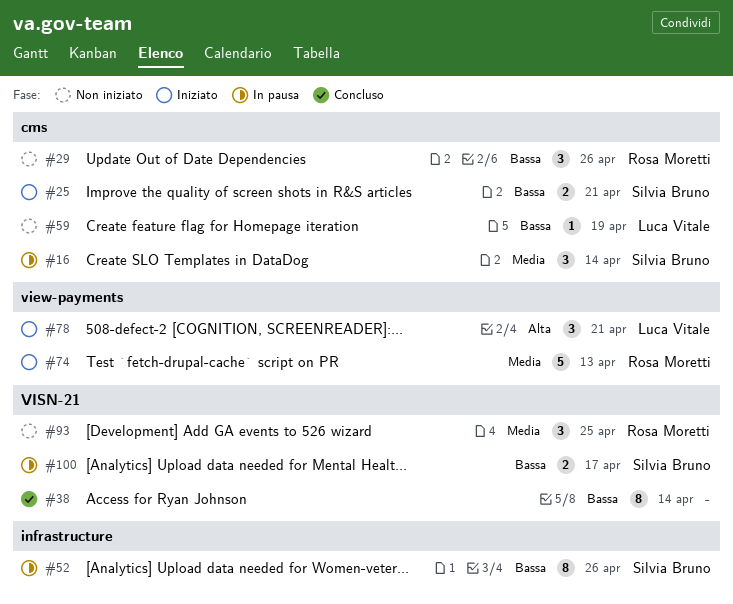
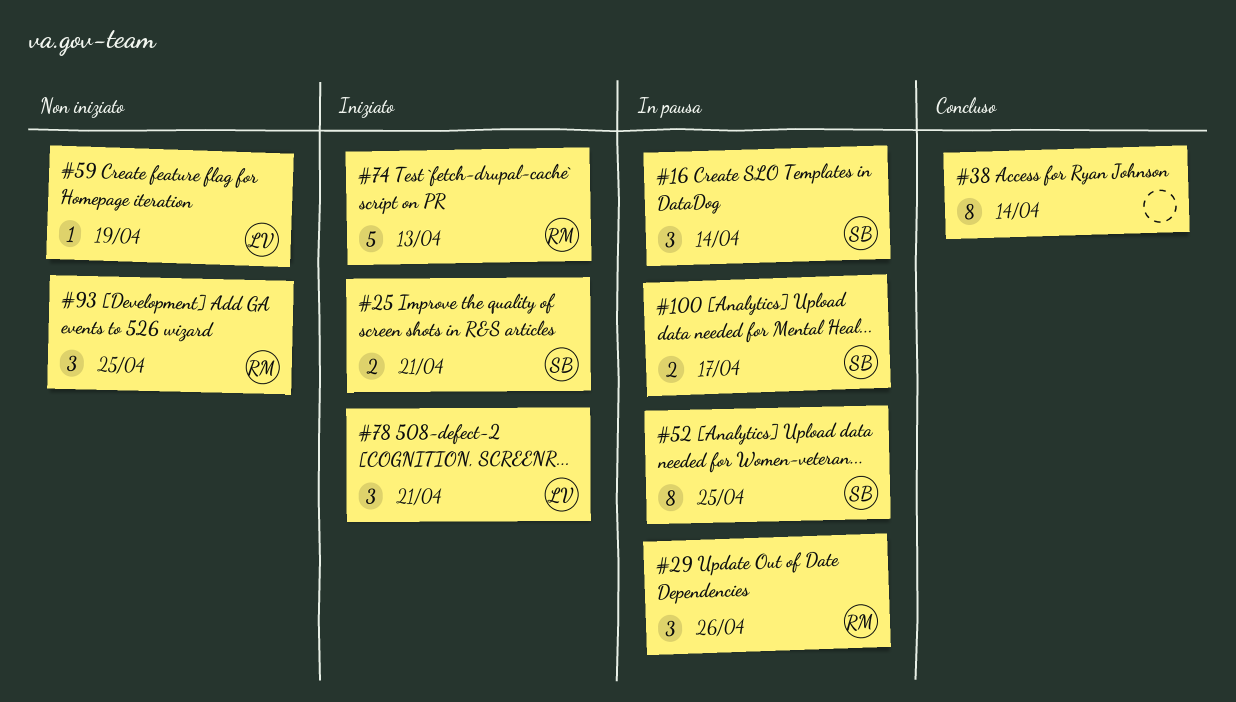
#29, status: Non iniziato -> In pausa
#52, due: Apr 26 -> Apr 25

